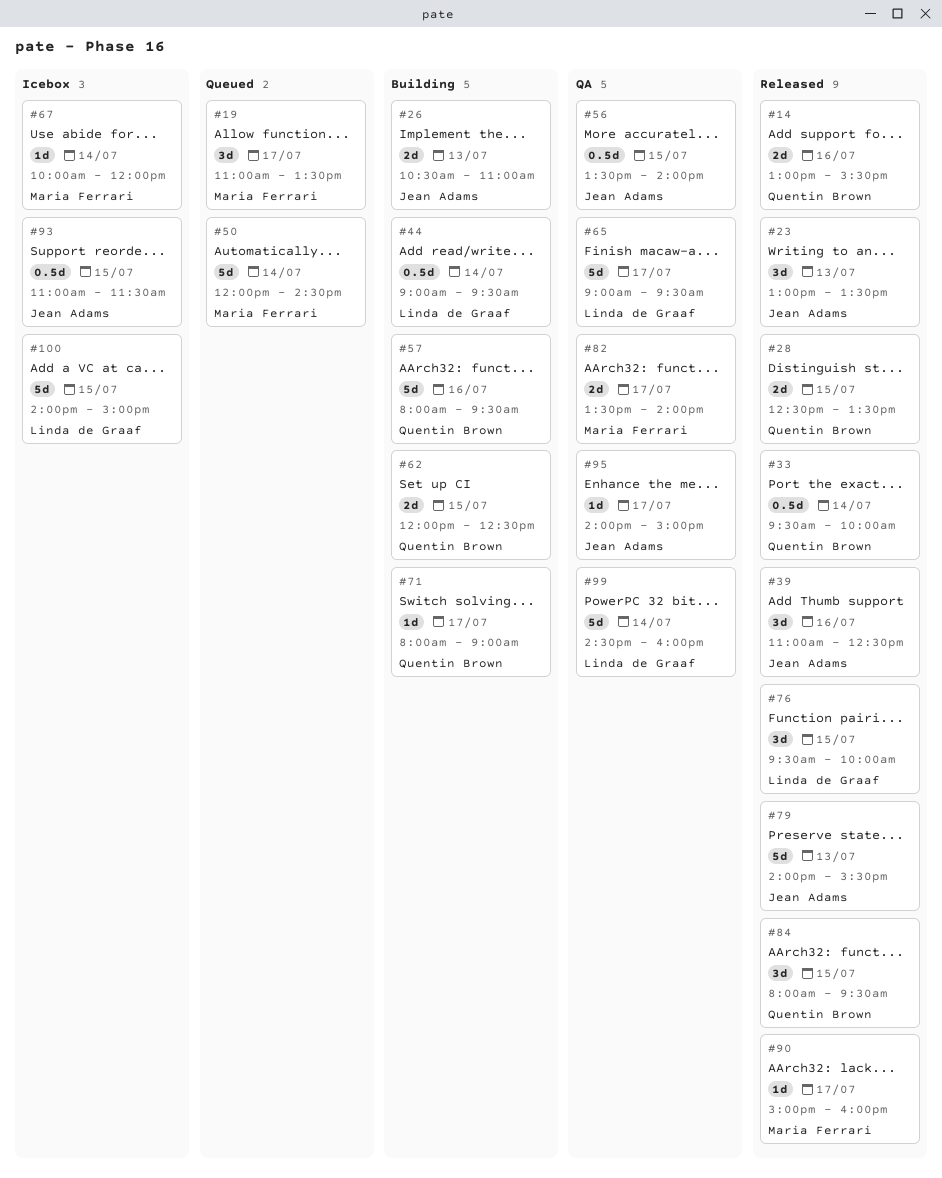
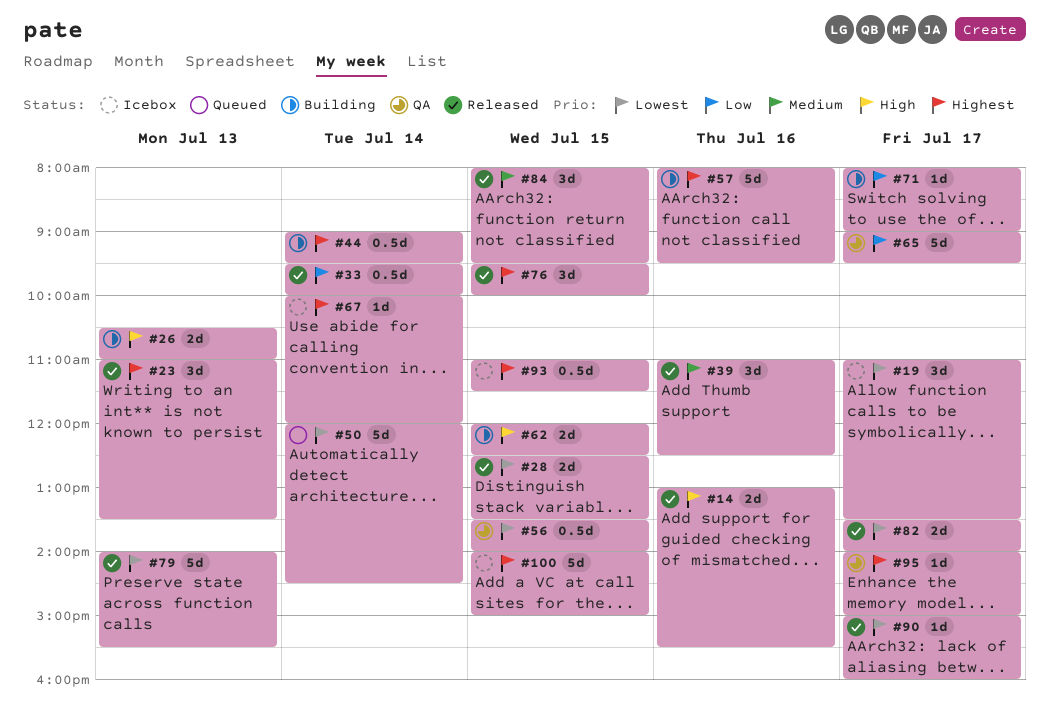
#19, status: Queued -> Icebox
#23, begins: 13:00 -> 11:00
#82, status: QA -> Released
#99: present -> none

